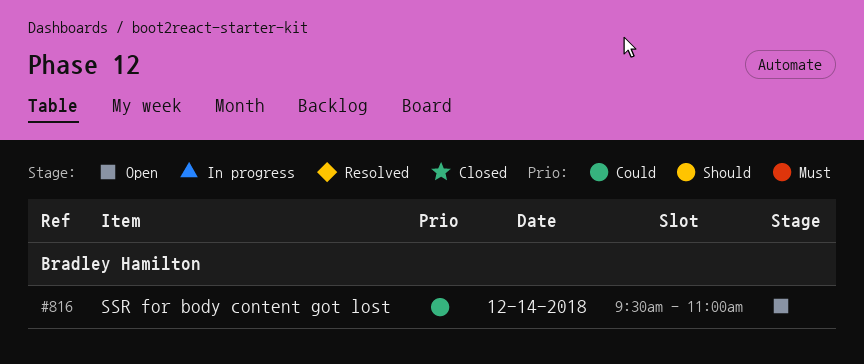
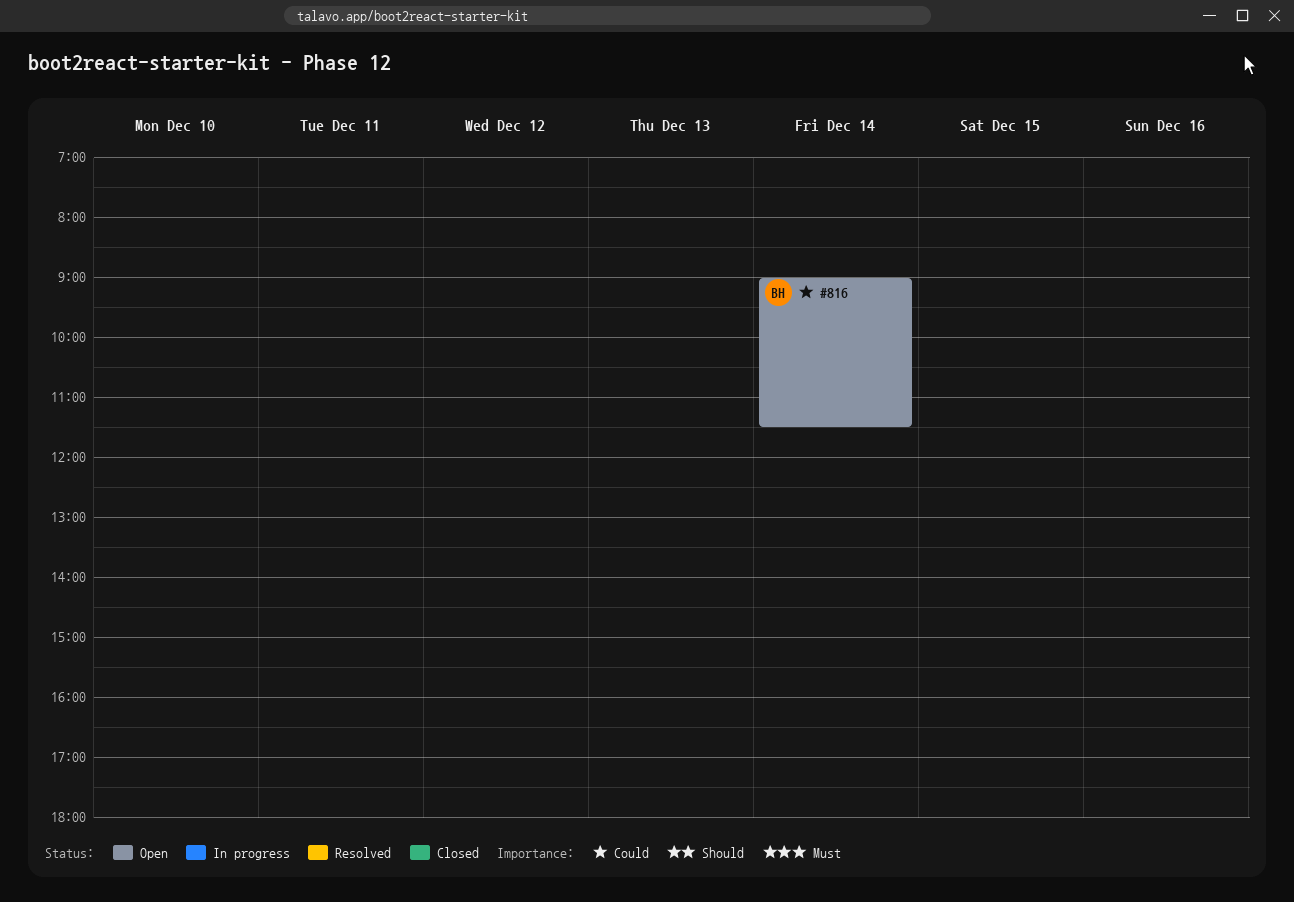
#816, begins: 09:30 -> 09:00
#816, ends: 11:00 -> 11:30

